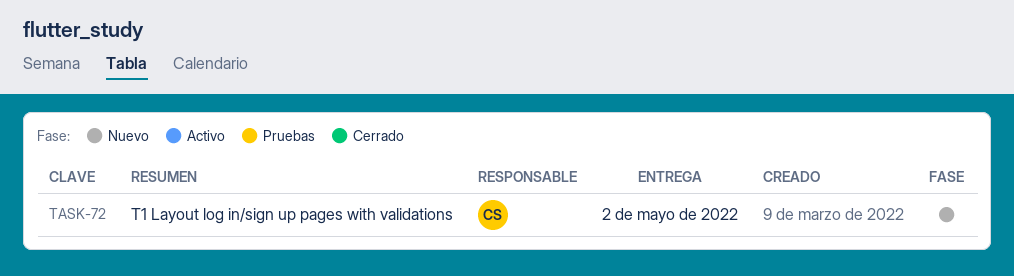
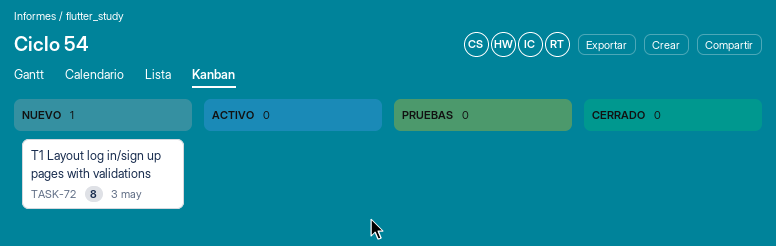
TASK-72, due: May 2 -> May 3

